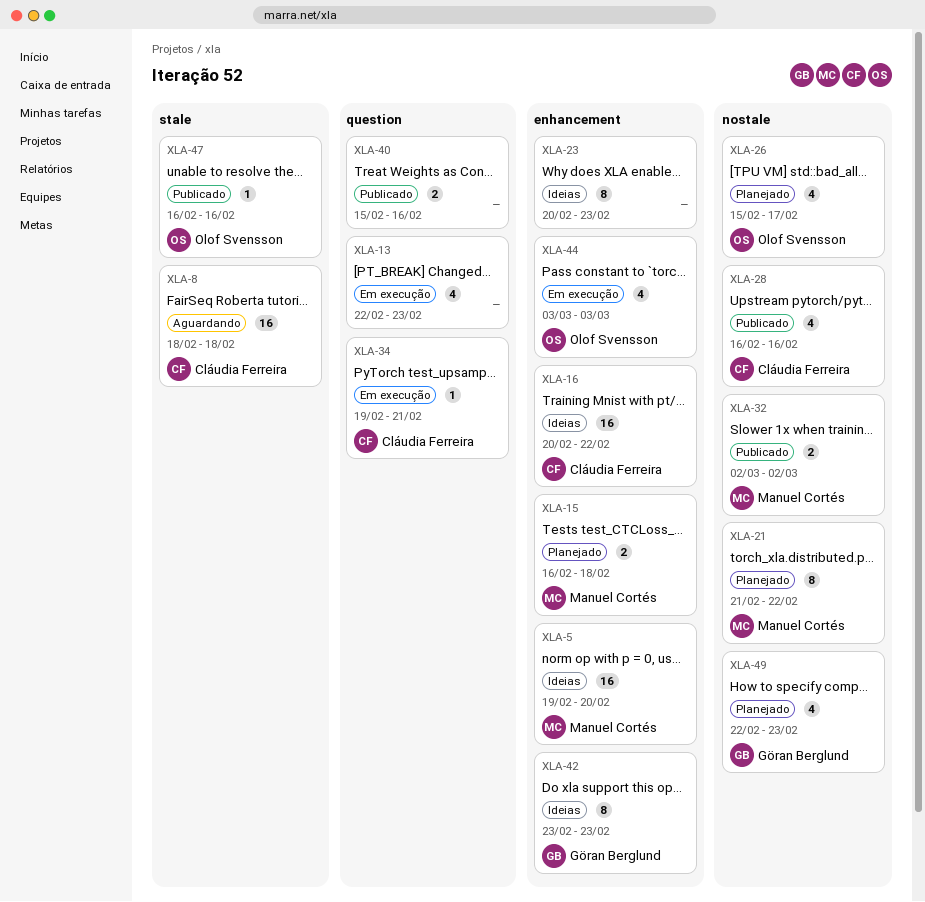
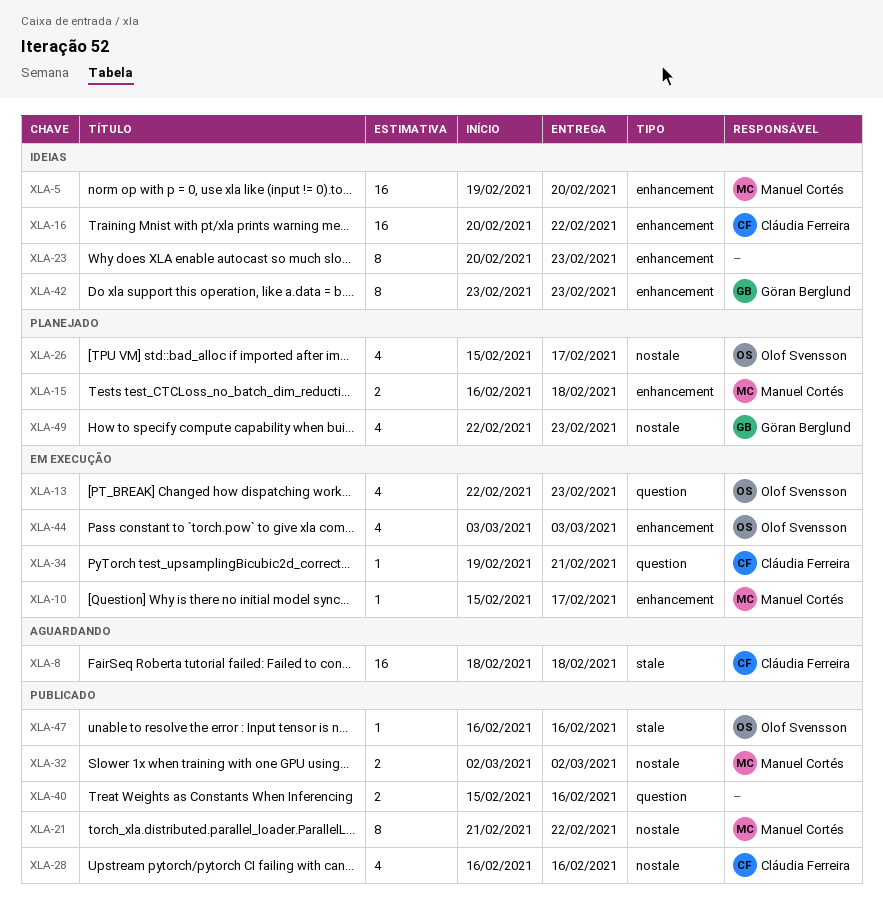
XLA-10: none -> present
XLA-13, owner: none -> Olof Svensson
XLA-21, status: Planejado -> Publicado

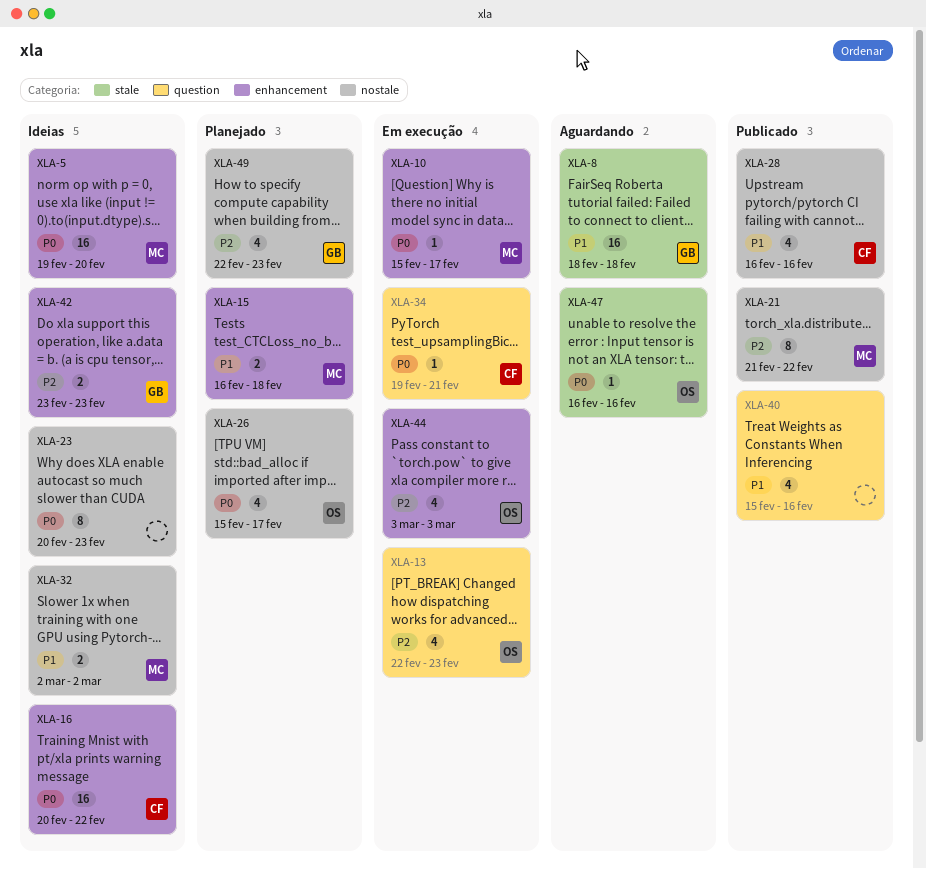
XLA-8, owner: Cláudia Ferreira -> Göran Berglund
XLA-23, label: enhancement -> nostale
XLA-32, status: Publicado -> Ideias
XLA-40, estimate: 2 -> 4
XLA-42, estimate: 8 -> 2
XLA-47, status: Publicado -> Aguardando

